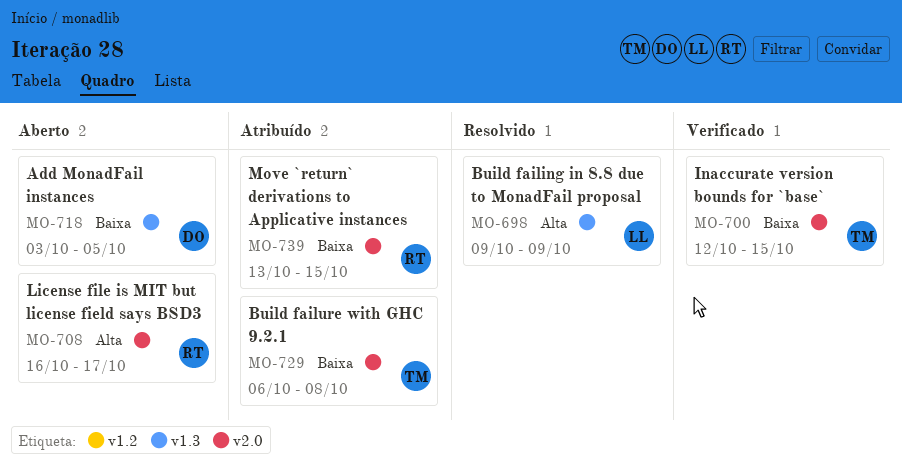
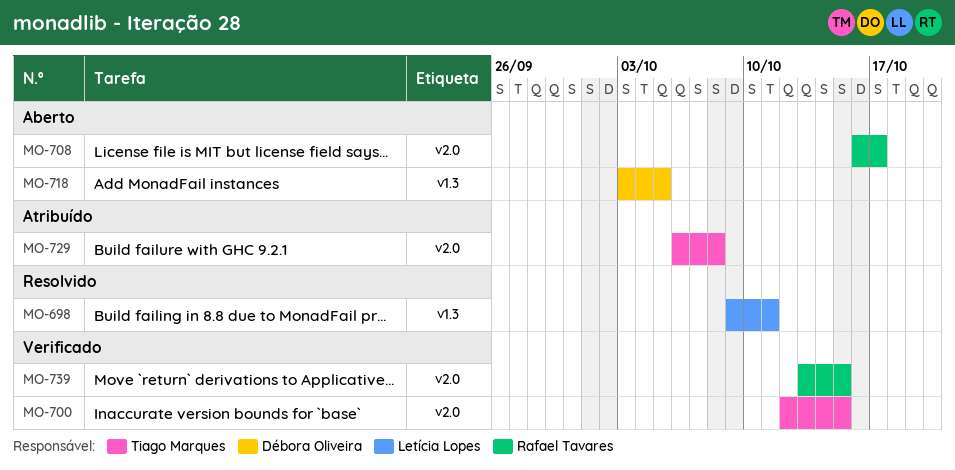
MO-698, due: Oct 9 -> Oct 11
MO-739, status: Atribuído -> Verificado

